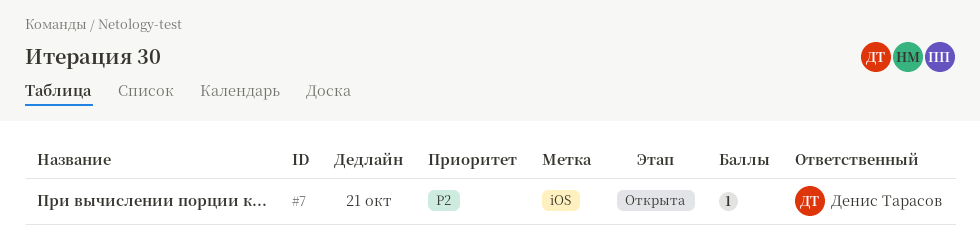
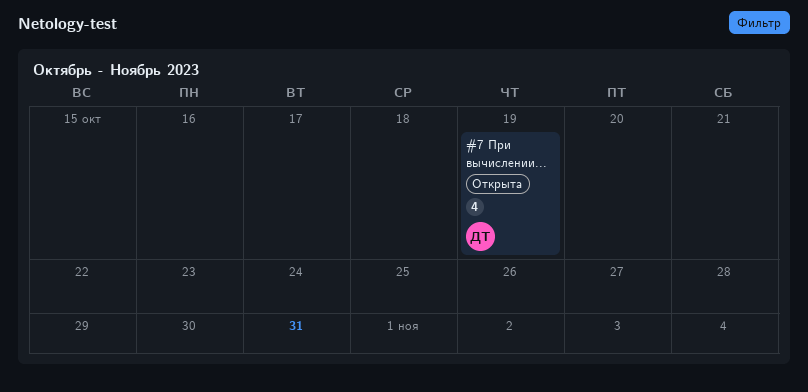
#7, estimate: 1 -> 4
#7, due: Oct 21 -> Oct 19

